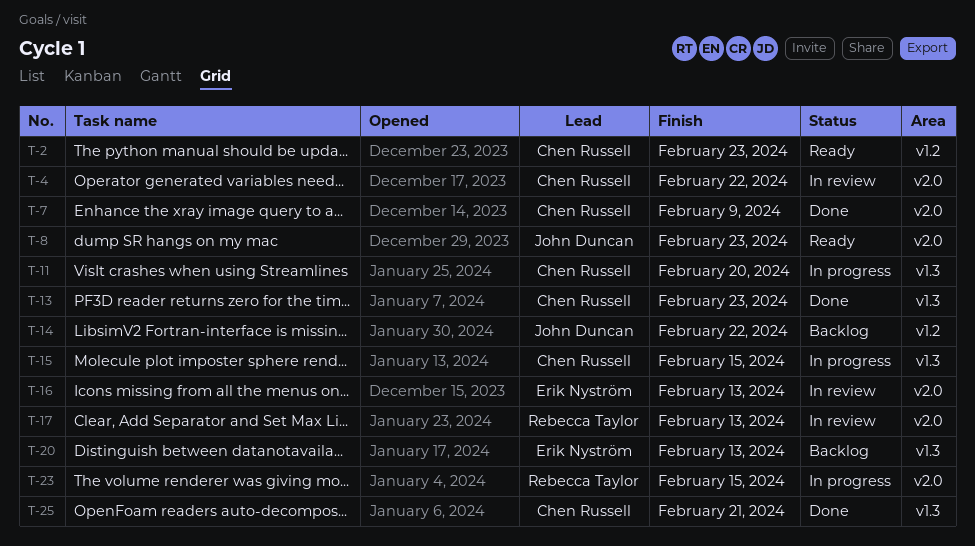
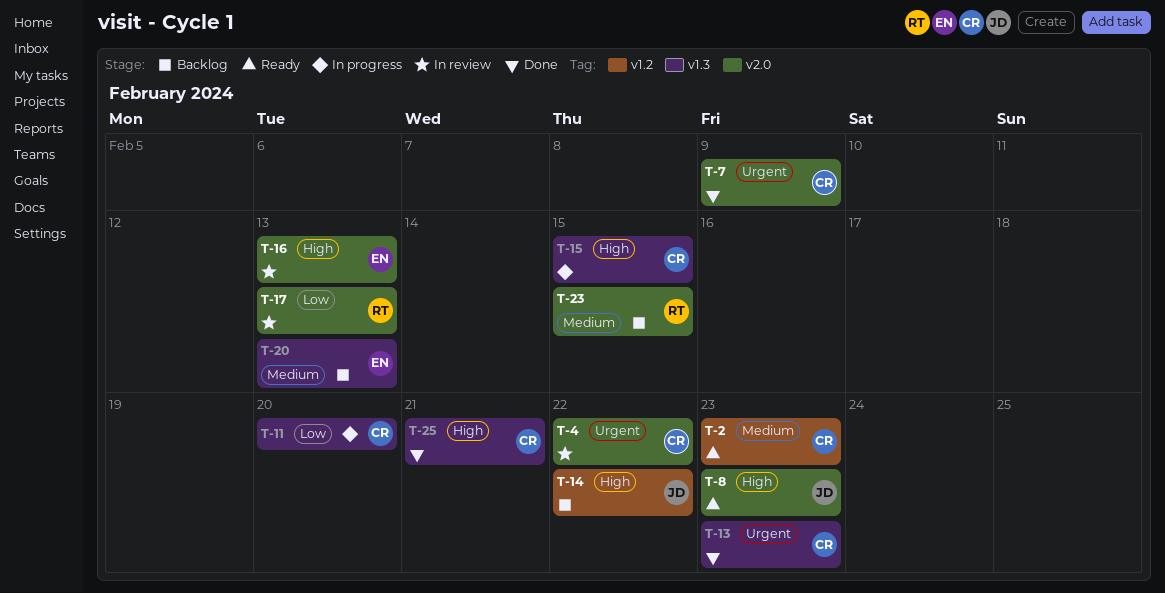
T-23, status: In progress -> Backlog

